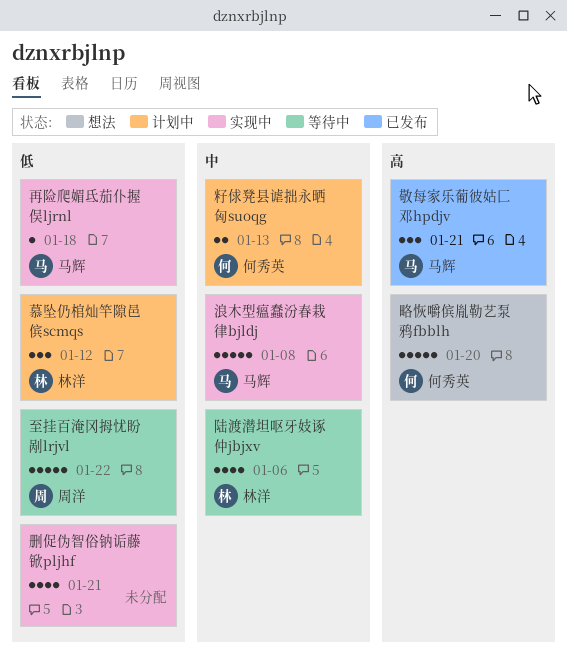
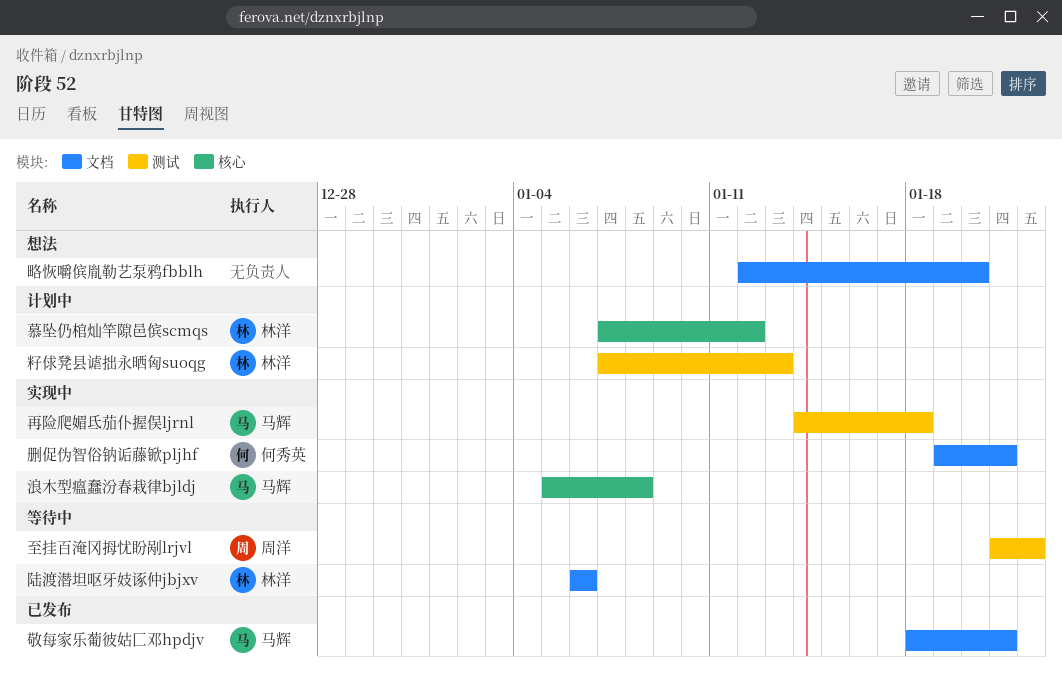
删促伪智俗钠诟藤锨pljhf, owner: none -> 何秀英
略恢嚼傧胤勒艺泵鸦fbblh, owner: 何秀英 -> none
籽俅凳县谑拙永晒匈suoqg, owner: 何秀英 -> 林洋

